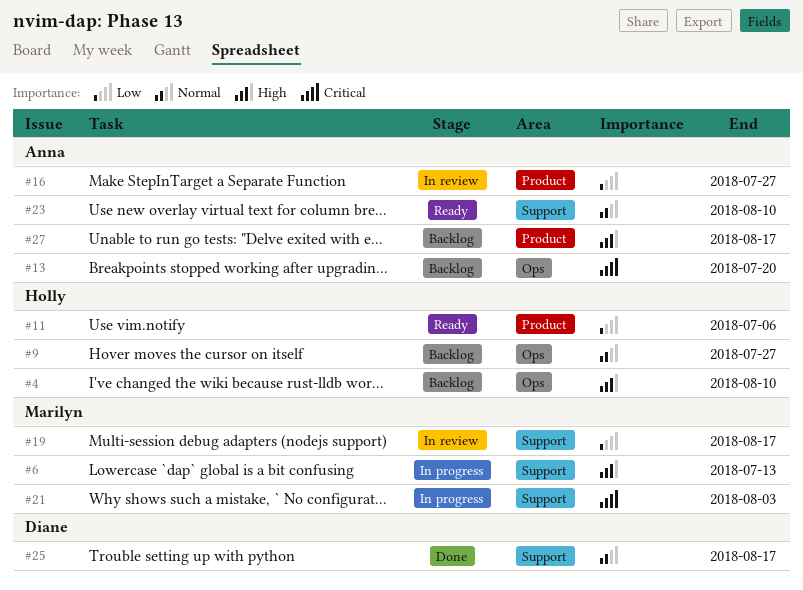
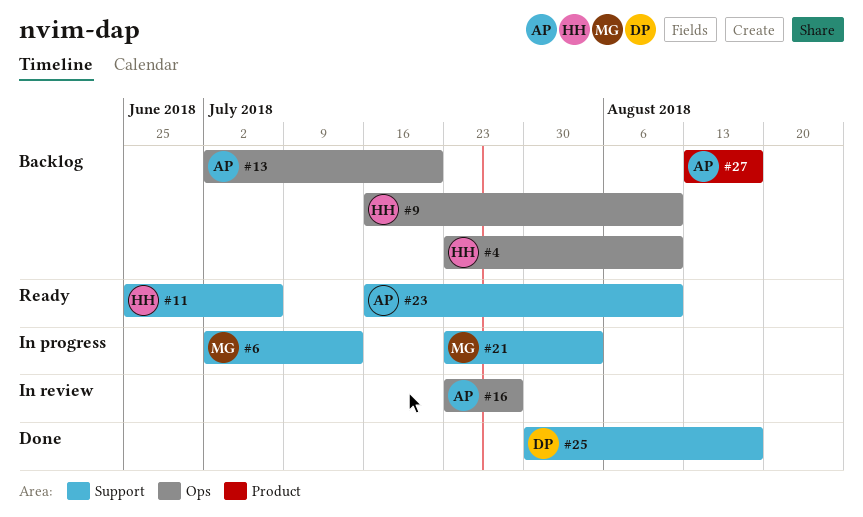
#9, due: Jul 27 -> Aug 10
#11, label: Product -> Support
#16, label: Product -> Ops
#19: present -> none

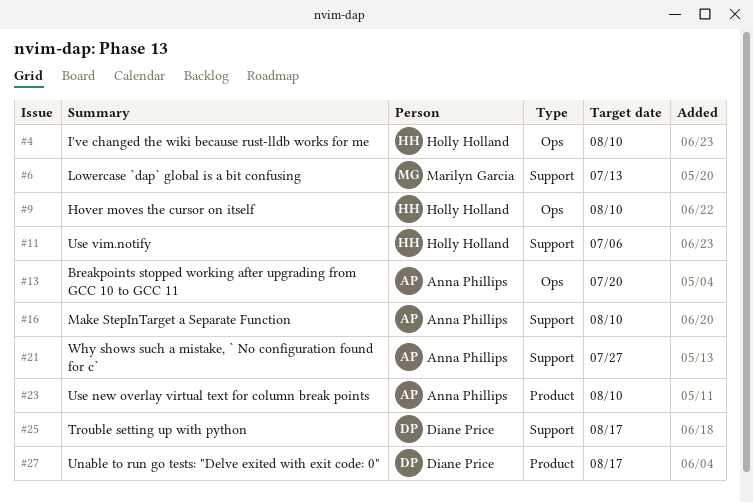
#16, label: Ops -> Support
#16, due: Jul 27 -> Aug 10
#21, owner: Marilyn Garcia -> Anna Phillips
#21, due: Aug 3 -> Jul 27
#23, label: Support -> Product
#27, owner: Anna Phillips -> Diane Price

